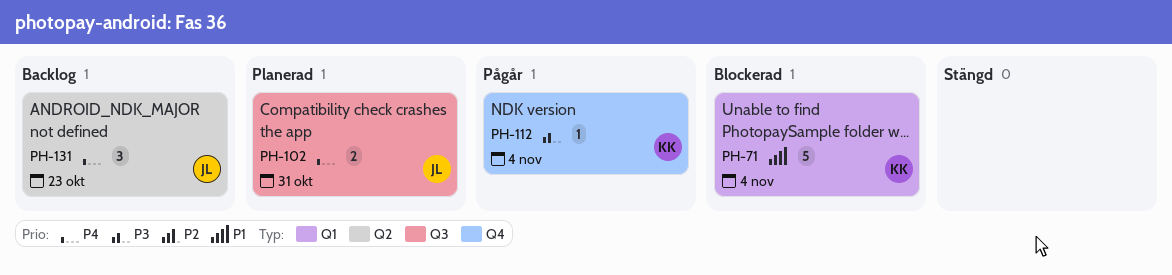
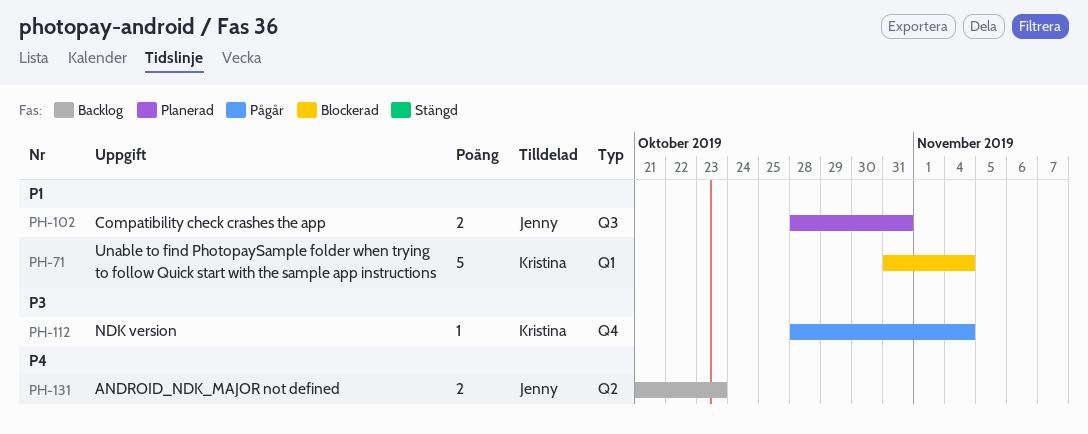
PH-102, priority: P4 -> P1
PH-131, estimate: 3 -> 2

